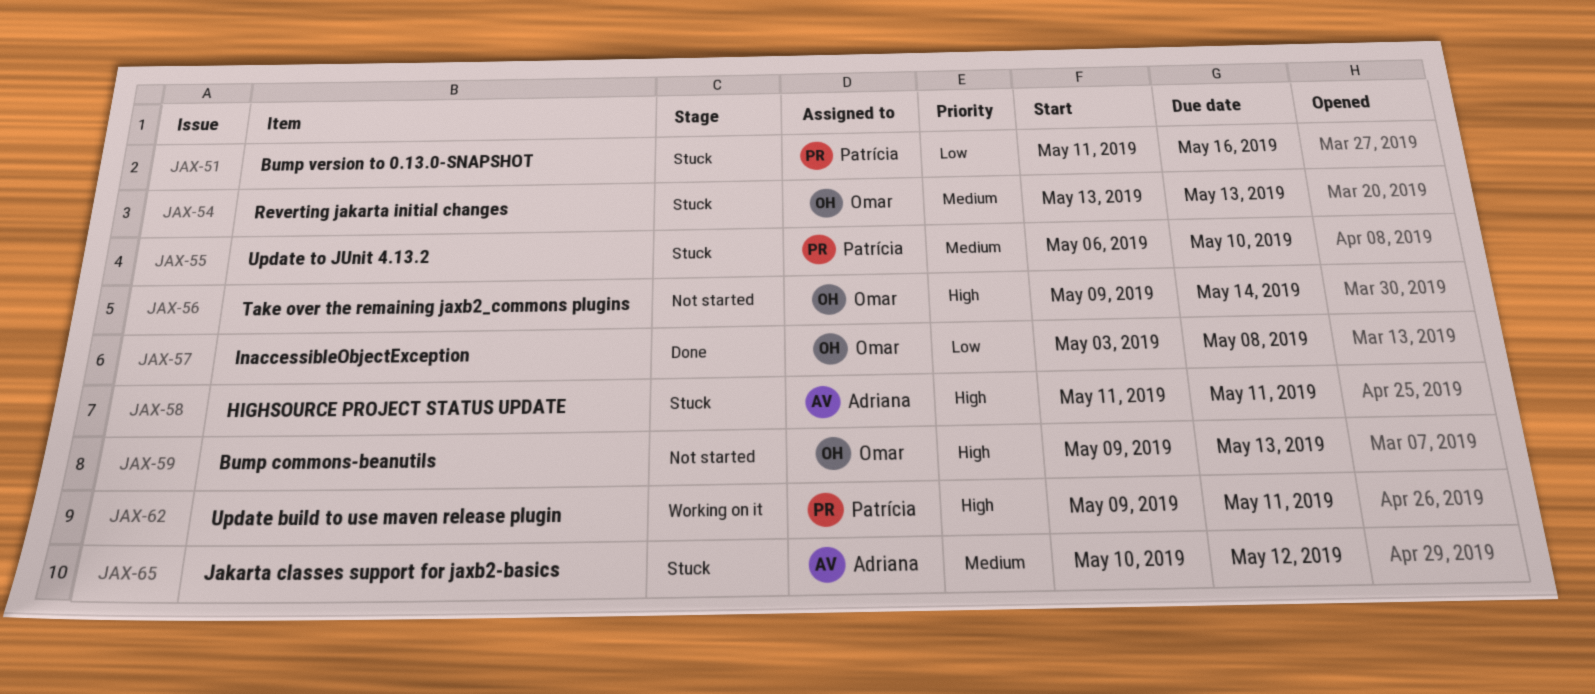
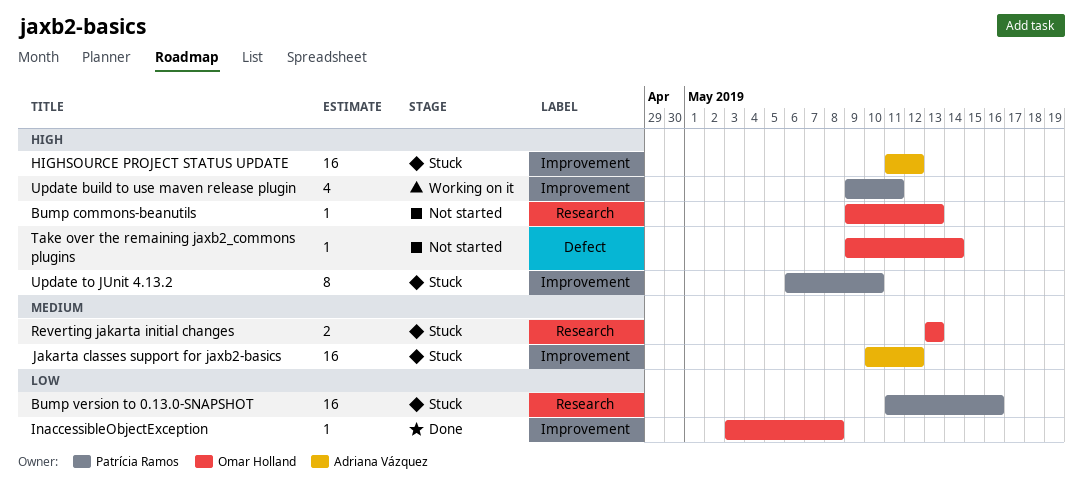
HIGHSOURCE PROJECT STATUS UPDATE, due: May 11 -> May 12
Update to JUnit 4.13.2, priority: Medium -> High

